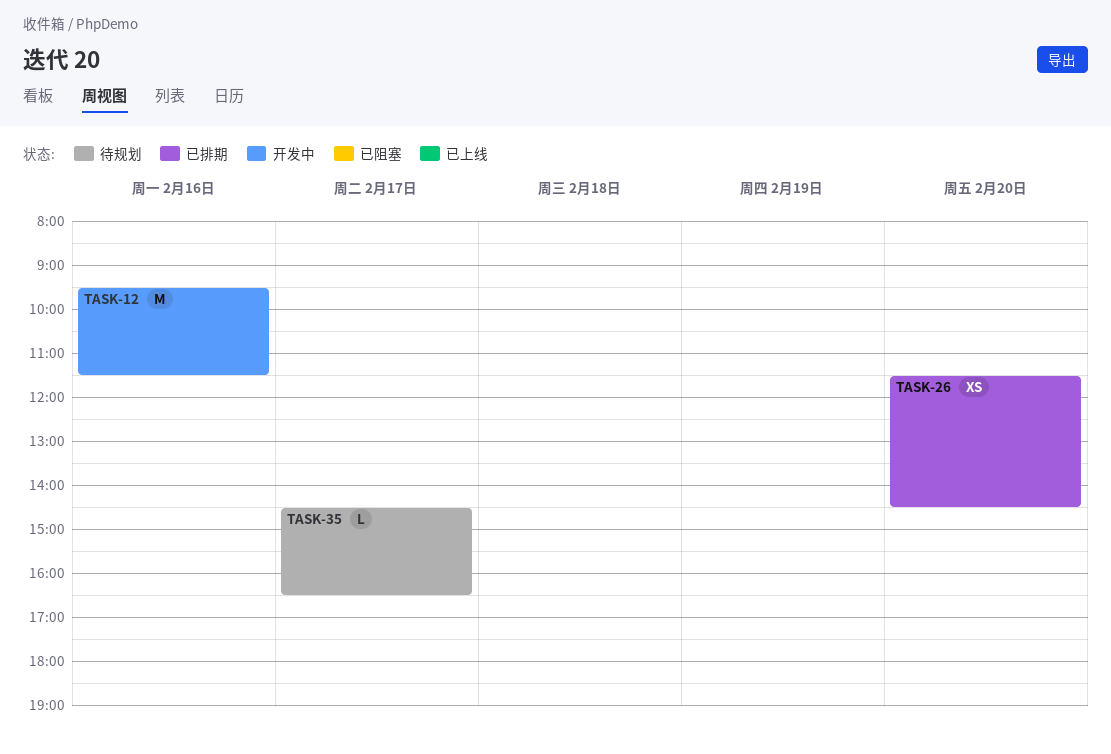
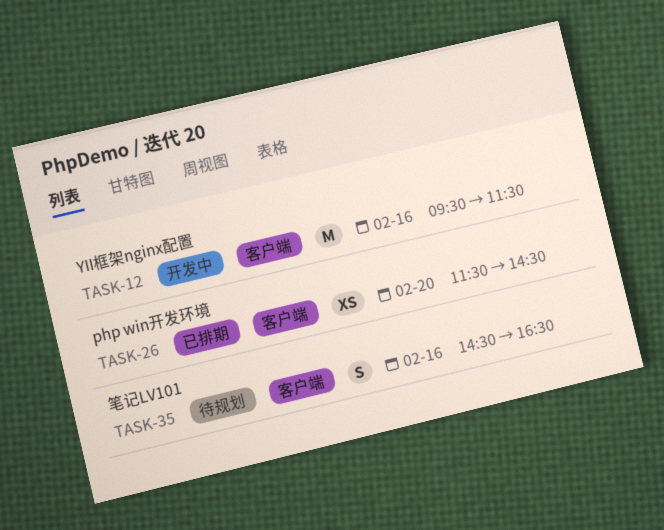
TASK-35, estimate: L -> S
TASK-35, day: Feb 17 -> Feb 16

